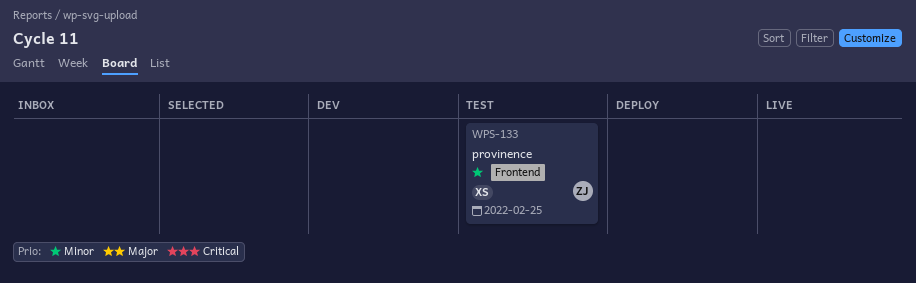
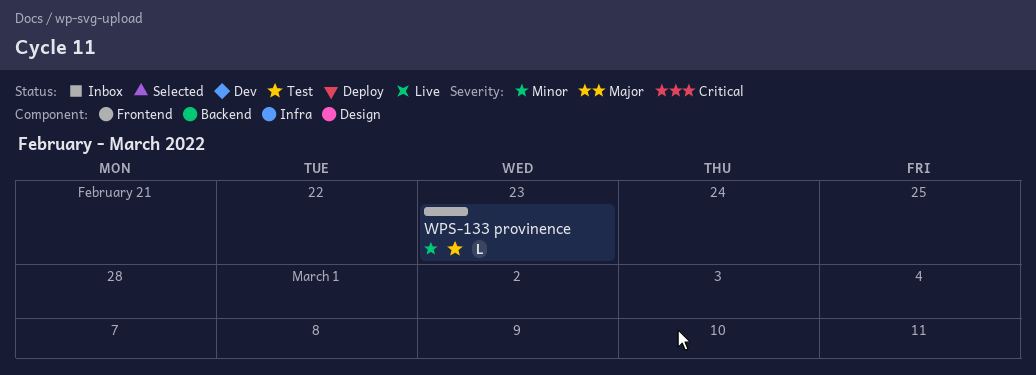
WPS-133, estimate: XS -> L
WPS-133, due: Feb 25 -> Feb 23

